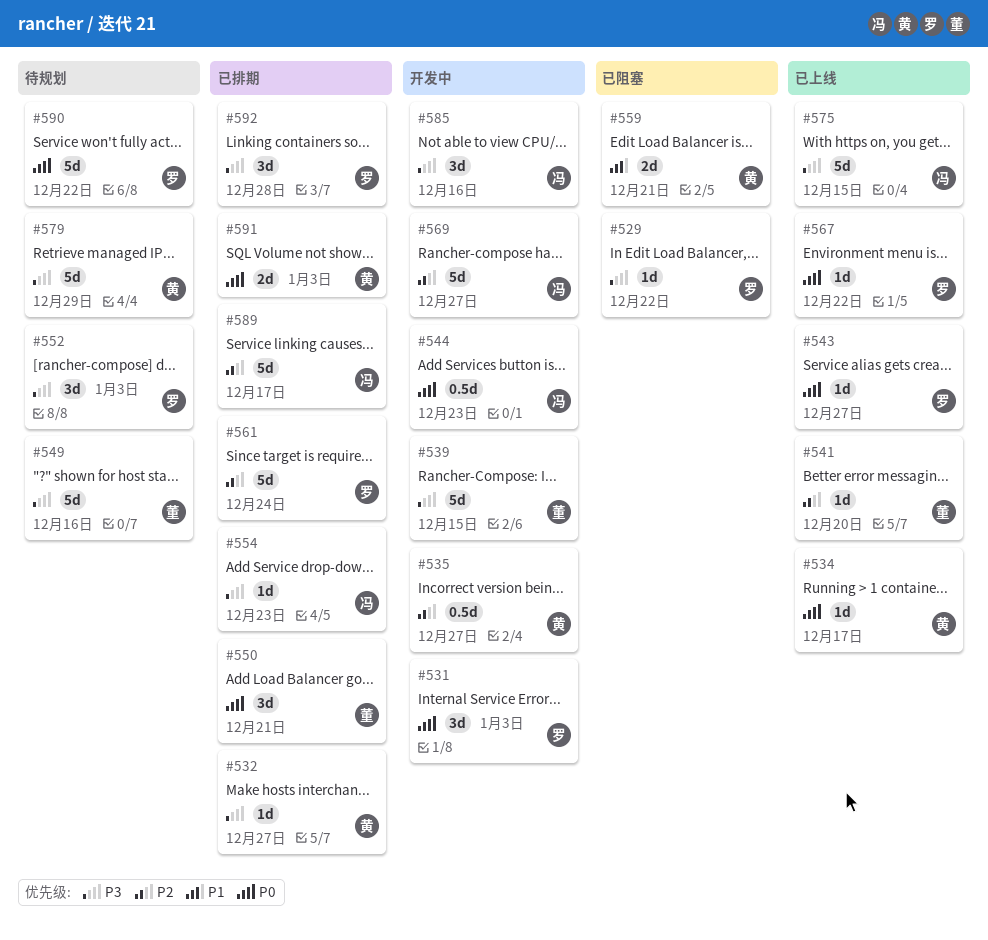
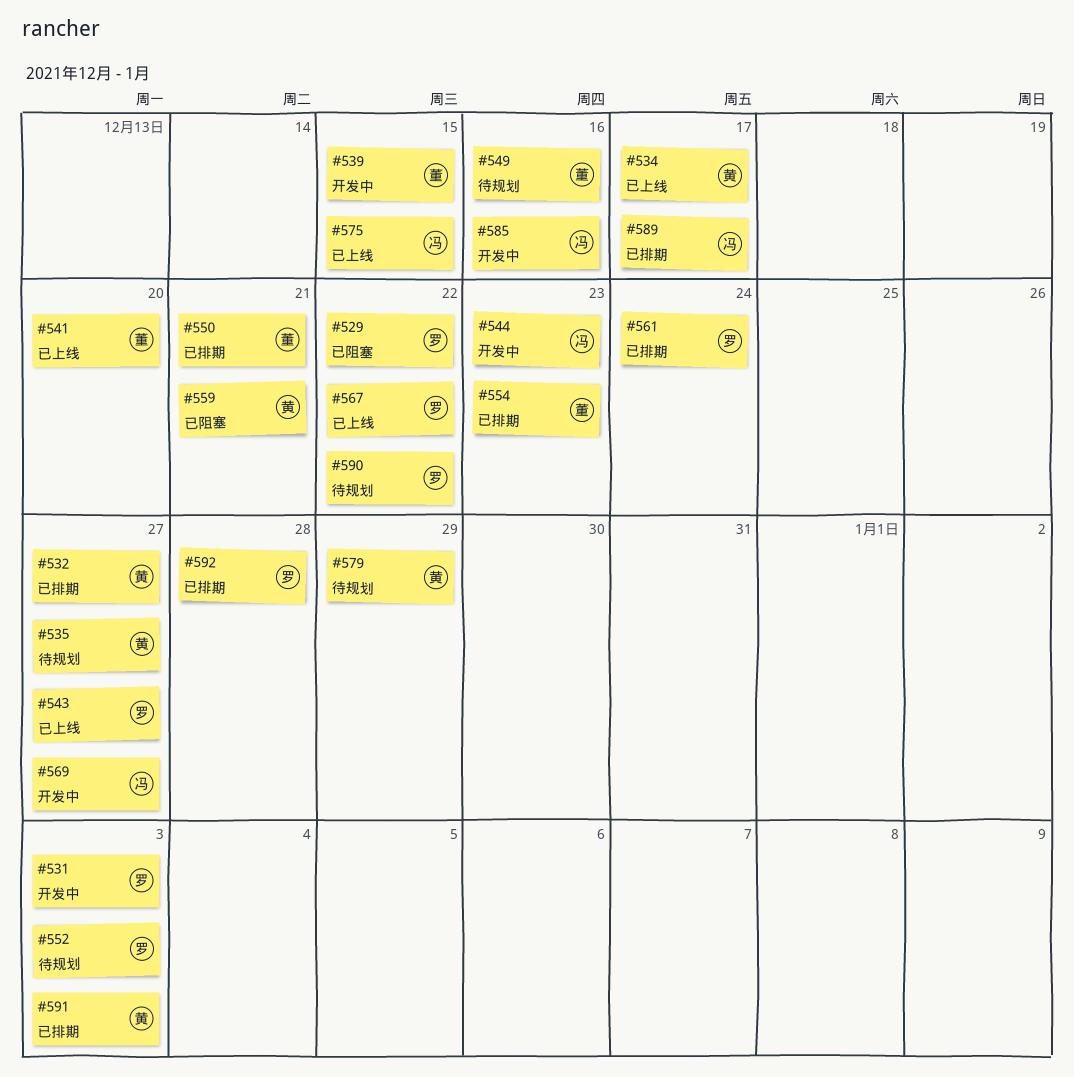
#535, status: 开发中 -> 待规划
#554, owner: 冯 -> 董

